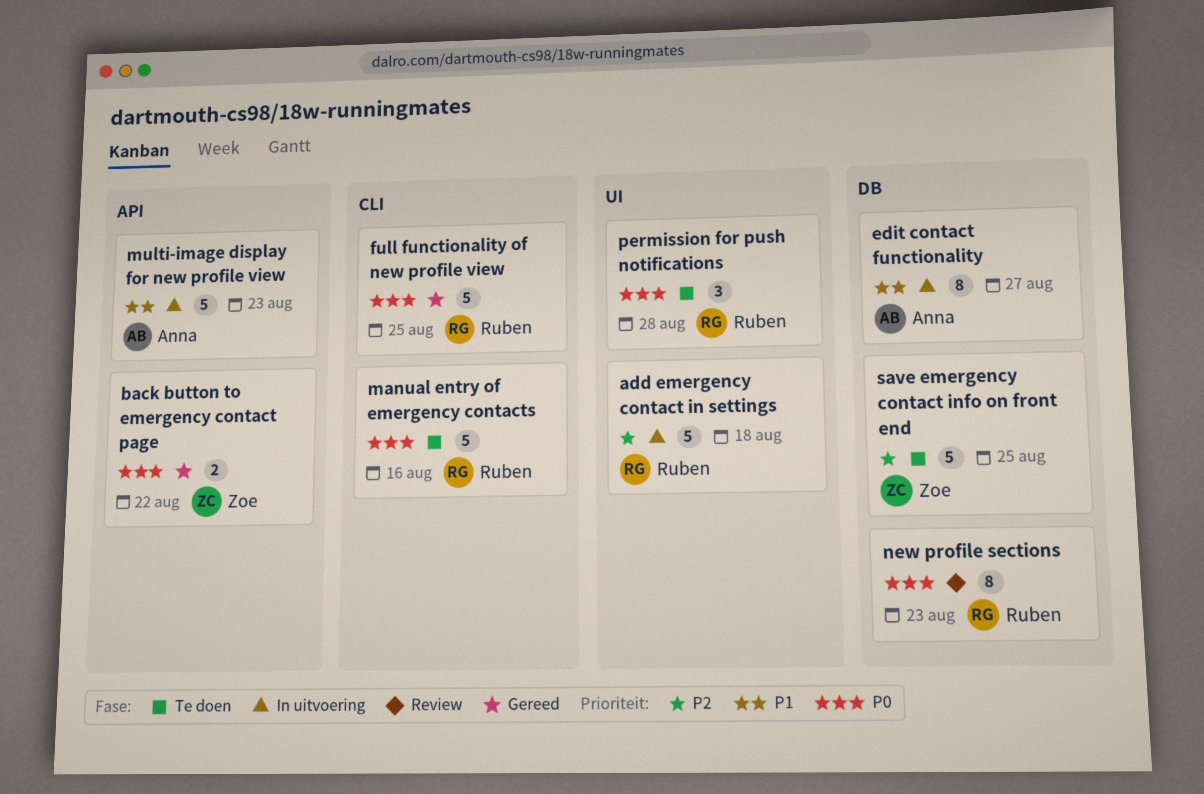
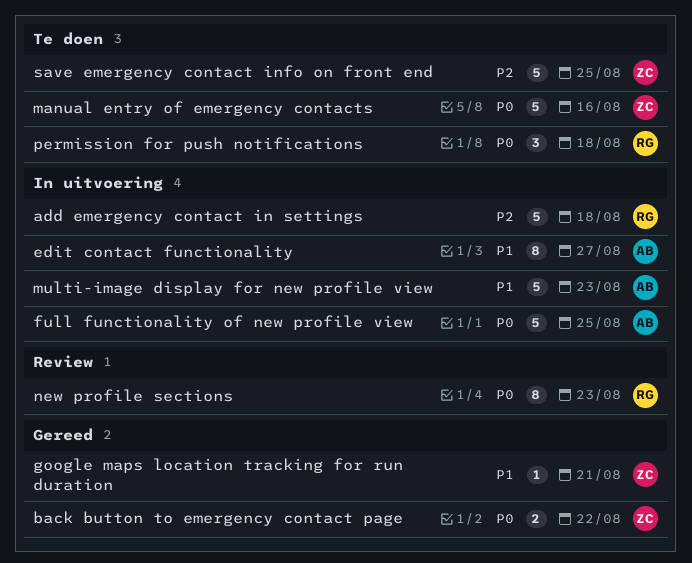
full functionality of new profile view, status: Gereed -> In uitvoering
full functionality of new profile view, owner: Ruben -> Anna
google maps location tracking for run duration: none -> present
manual entry of emergency contacts, owner: Ruben -> Zoe
permission for push notifications, due: Aug 28 -> Aug 18

